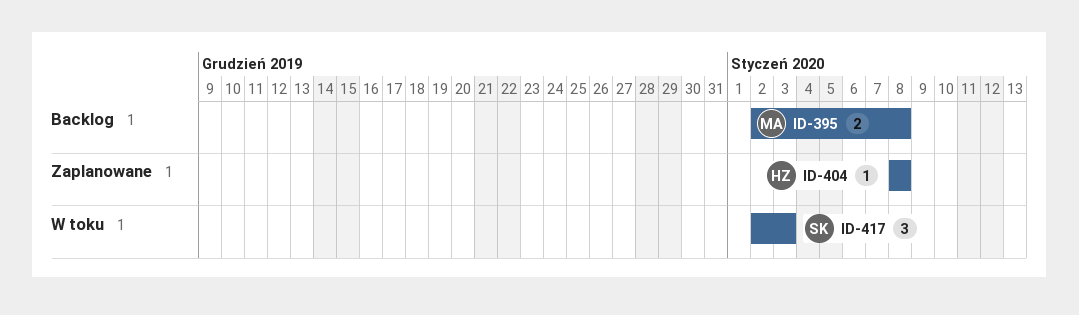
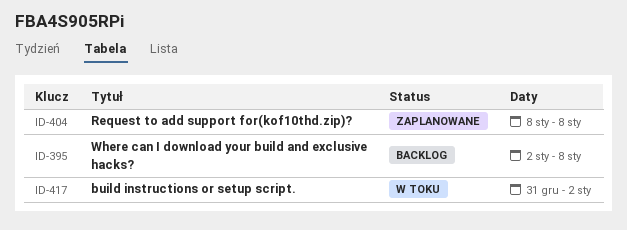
ID-417, start: Jan 2 -> Dec 31
ID-417, due: Jan 3 -> Jan 2

